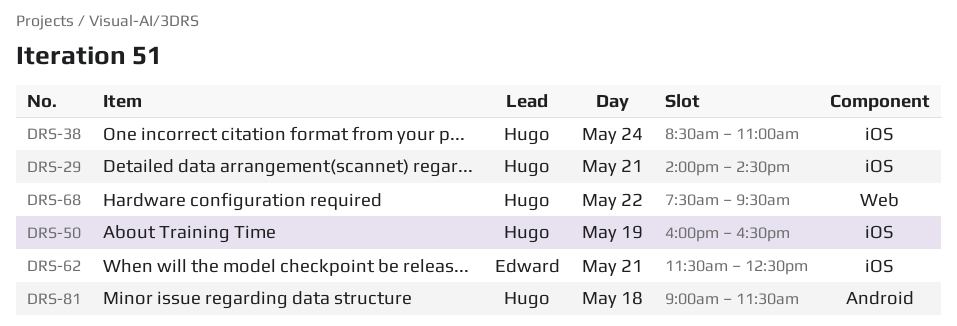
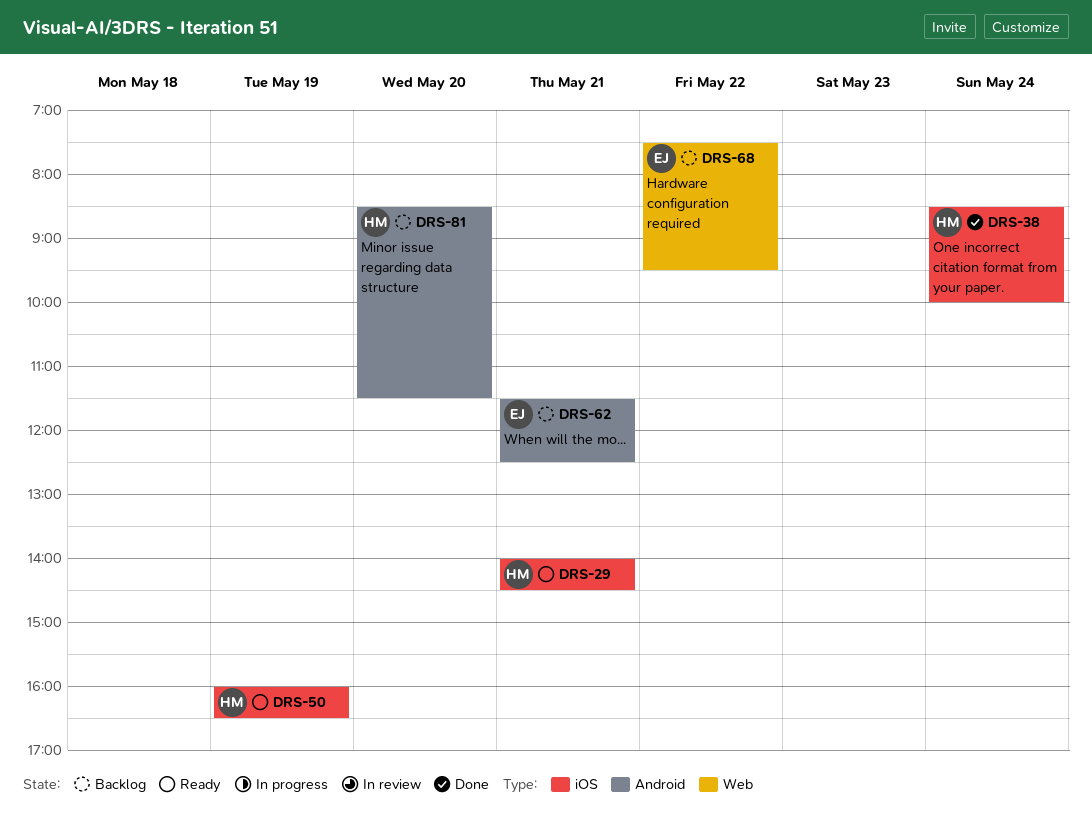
DRS-38, ends: 11:00 -> 10:00
DRS-62, label: iOS -> Android
DRS-68, owner: Hugo -> Edward
DRS-81, day: May 18 -> May 20
DRS-81, begins: 09:00 -> 08:30

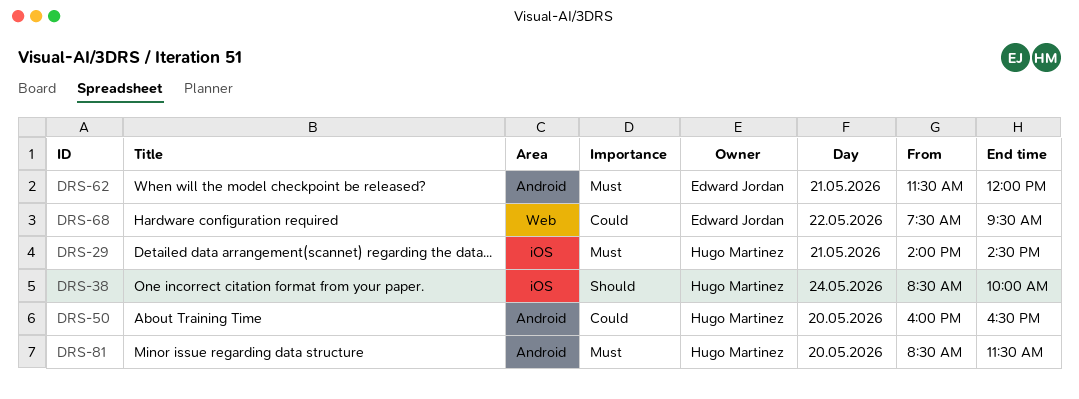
DRS-50, label: iOS -> Android
DRS-50, day: May 19 -> May 20
DRS-62, ends: 12:30 -> 12:00

